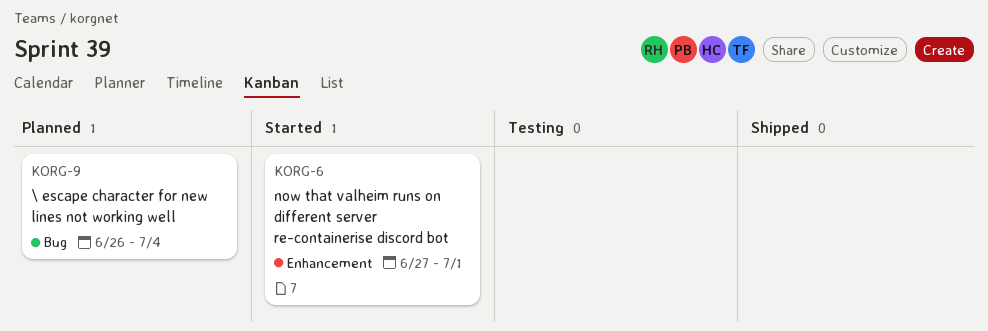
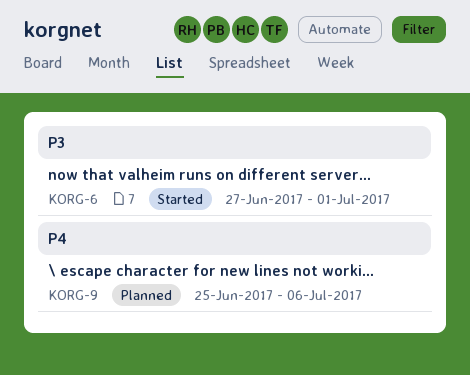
KORG-9, start: Jun 26 -> Jun 25
KORG-9, due: Jul 4 -> Jul 6

